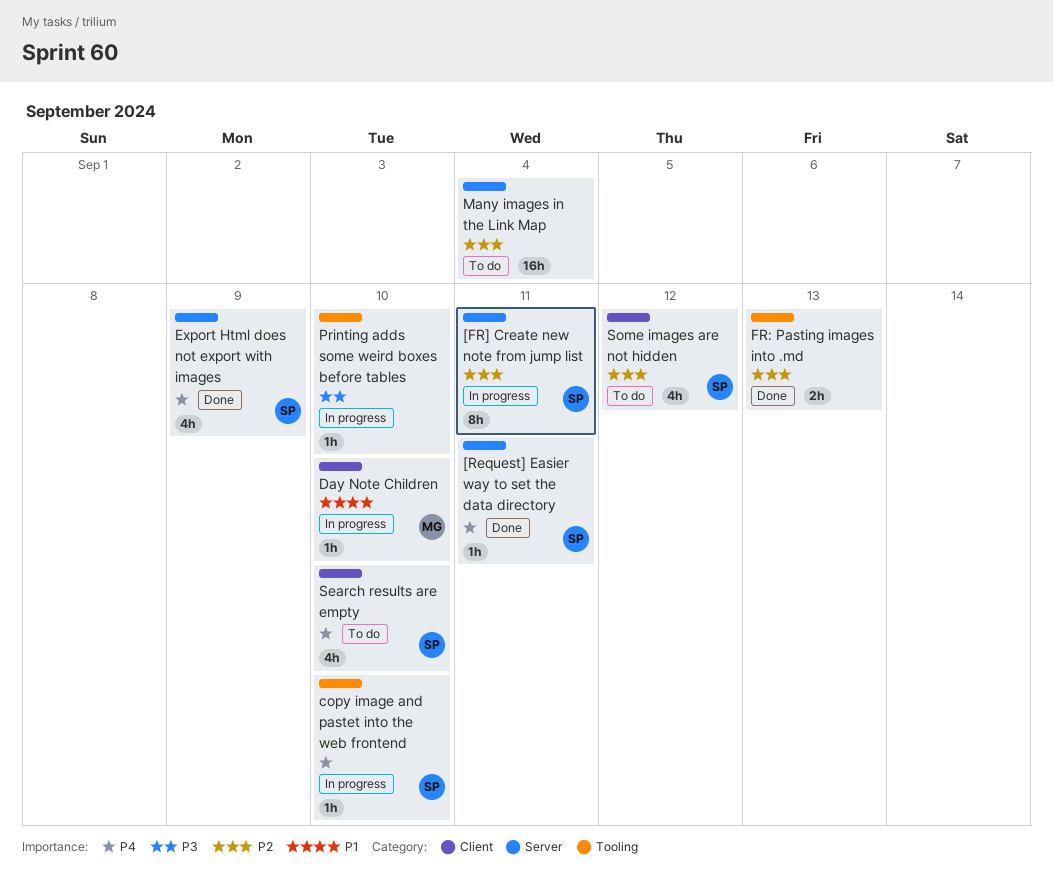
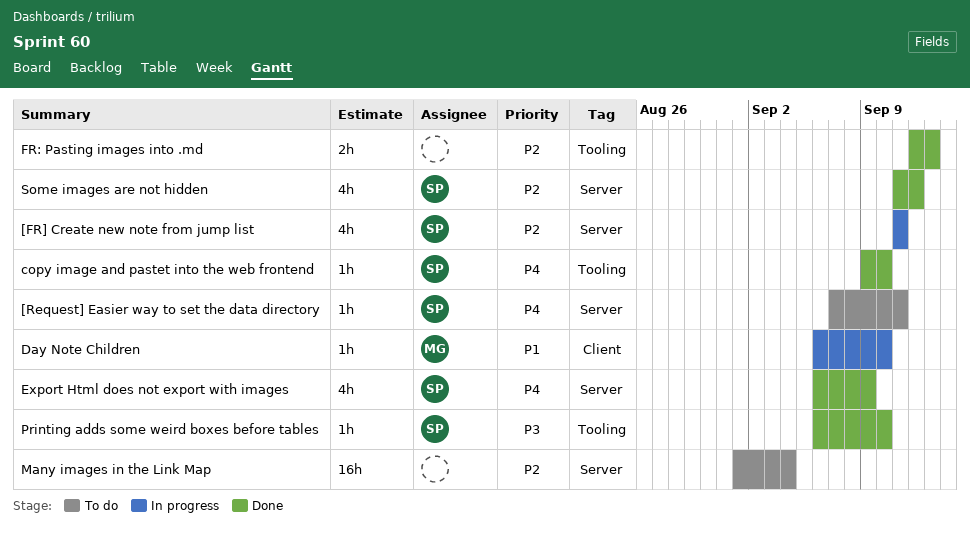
[FR] Create new note from jump list, estimate: 8h -> 4h
[Request] Easier way to set the data directory, status: Done -> To do
copy image and pastet into the web frontend, status: In progress -> Done
Printing adds some weird boxes before tables, status: In progress -> Done
Printing adds some weird boxes before tables, owner: none -> SP
Search results are empty: present -> none
Some images are not hidden, status: To do -> Done
Some images are not hidden, label: Client -> Server

